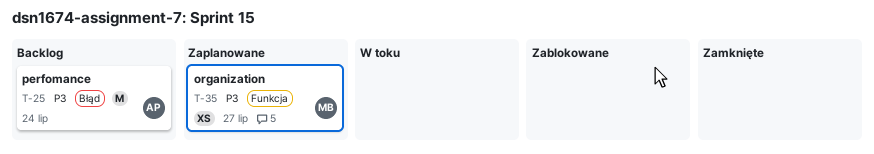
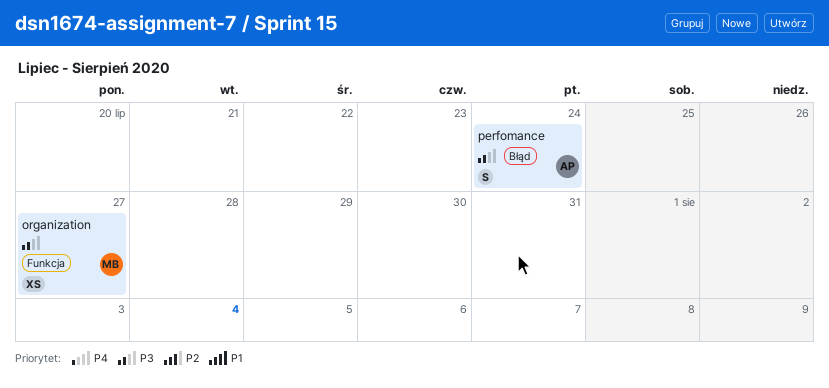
perfomance, estimate: M -> S

